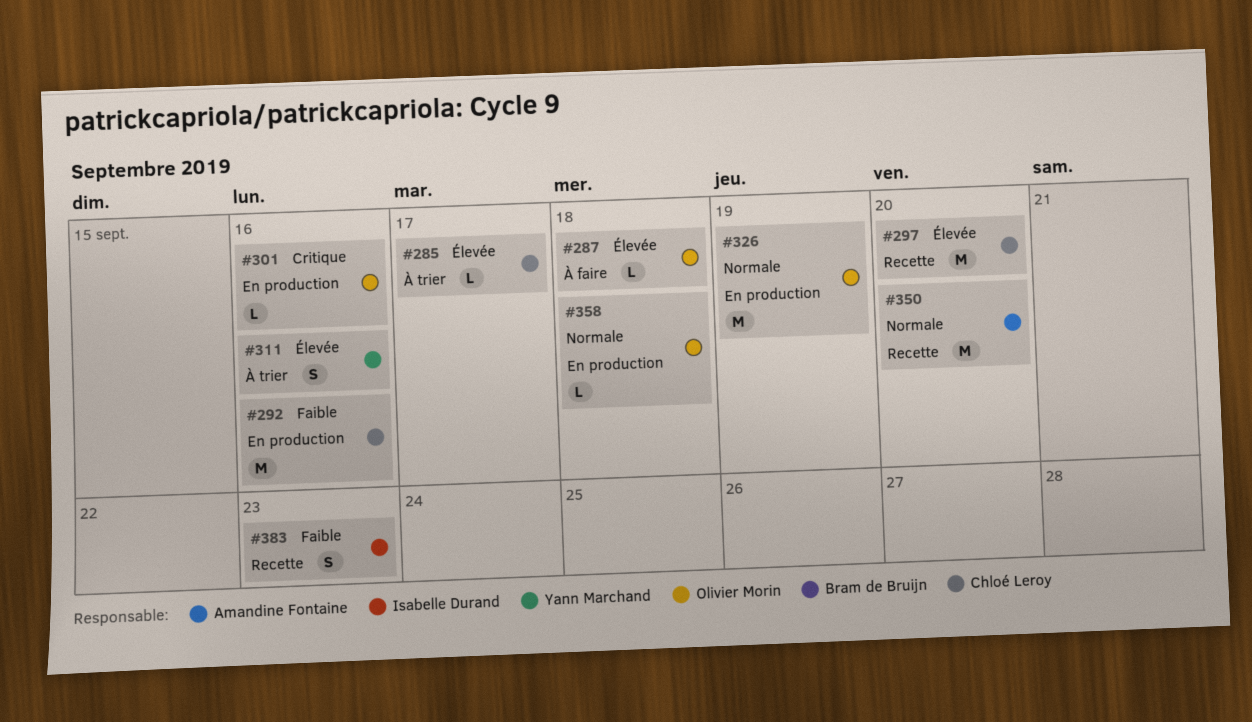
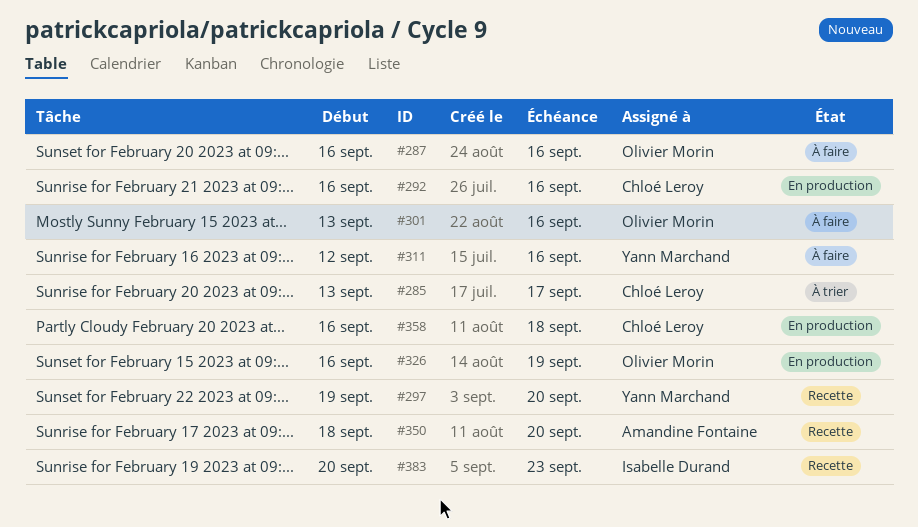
#287, due: Sep 18 -> Sep 16
#297, owner: Chloé Leroy -> Yann Marchand
#301, status: En production -> À faire
#311, status: À trier -> À faire
#358, owner: Olivier Morin -> Chloé Leroy

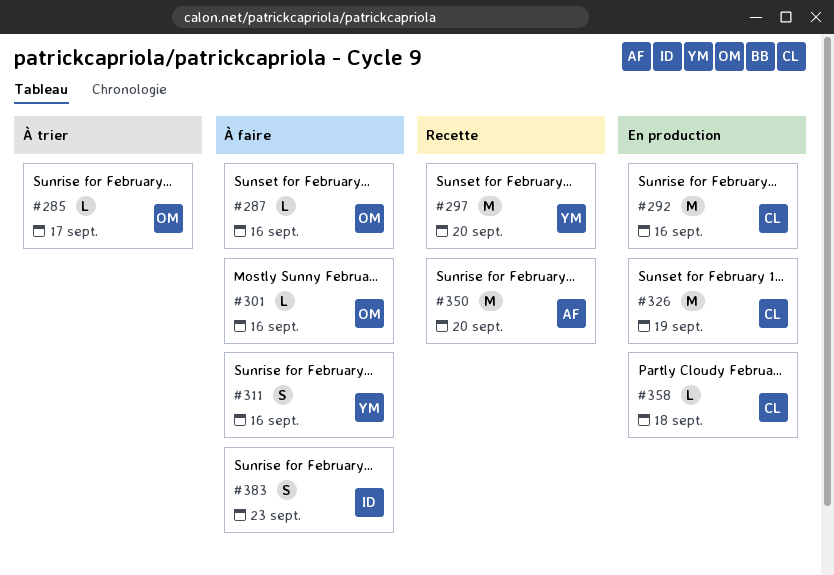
#285, owner: Chloé Leroy -> Olivier Morin
#326, owner: Olivier Morin -> Chloé Leroy
#383, status: Recette -> À faire

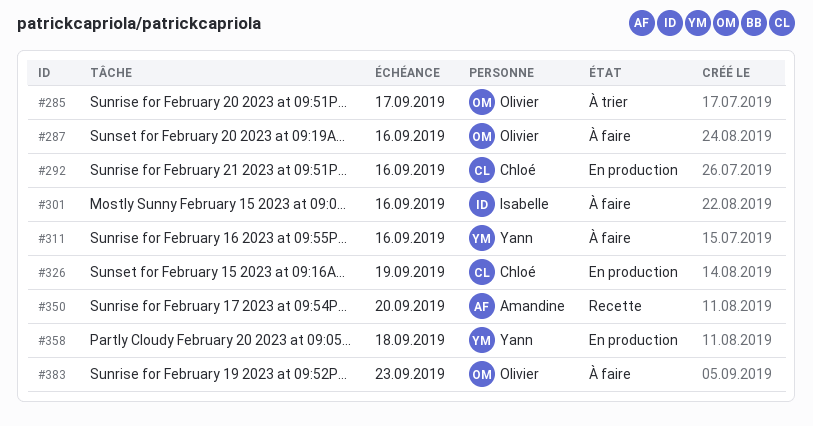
#297: present -> none
#301, owner: Olivier -> Isabelle
#358, owner: Chloé -> Yann
#383, owner: Isabelle -> Olivier

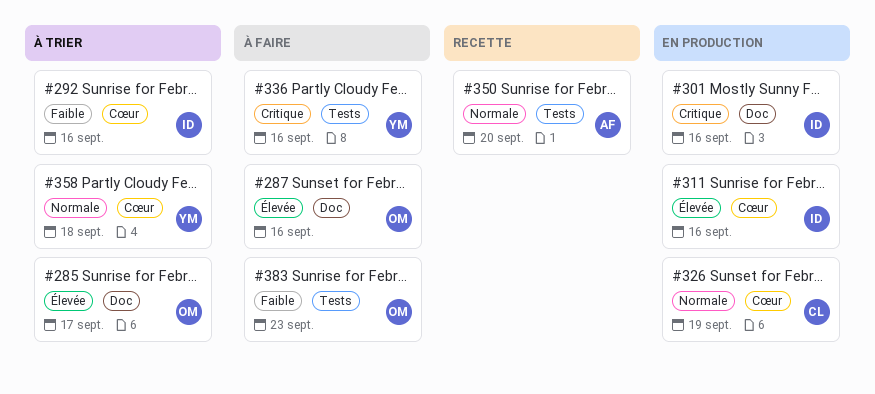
#292, status: En production -> À trier
#292, owner: Chloé -> Isabelle
#301, status: À faire -> En production
#311, status: À faire -> En production
#311, owner: Yann -> Isabelle
#336: none -> present
#358, status: En production -> À trier

